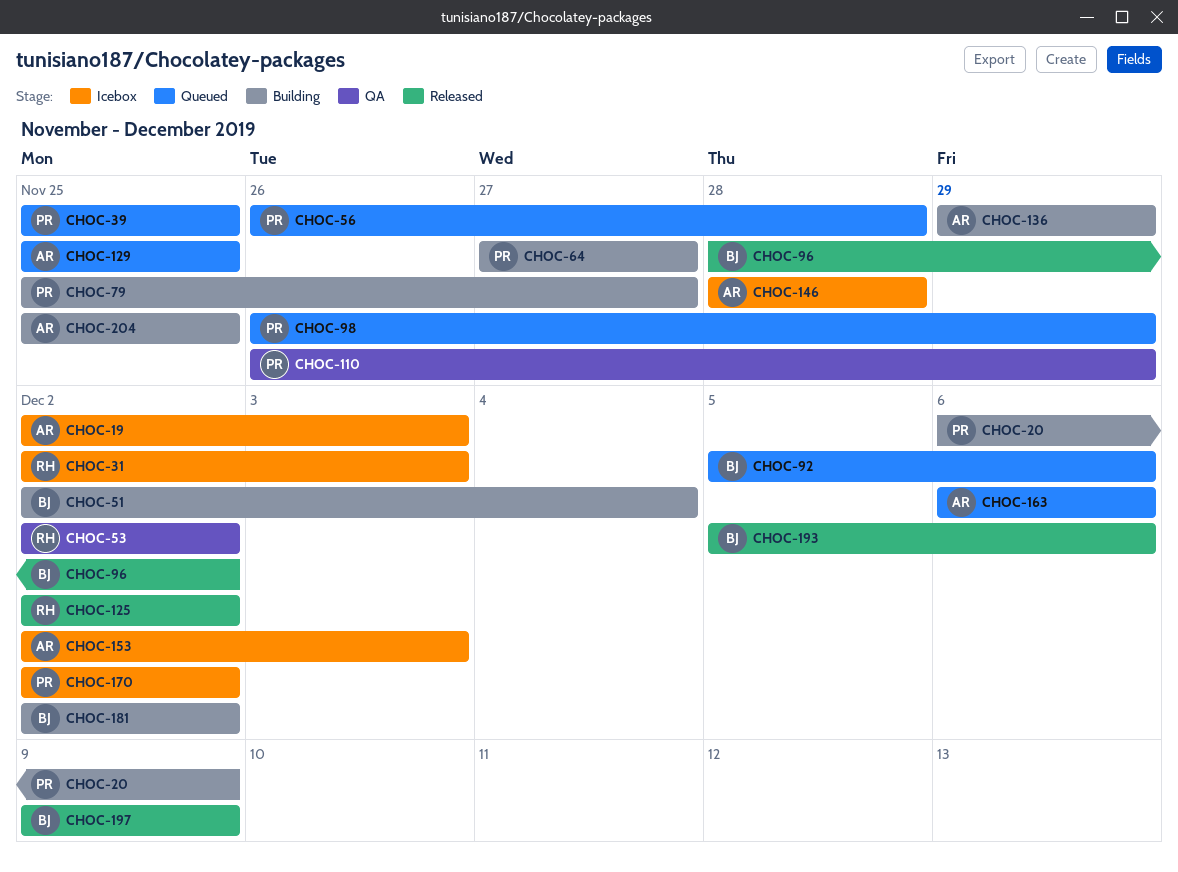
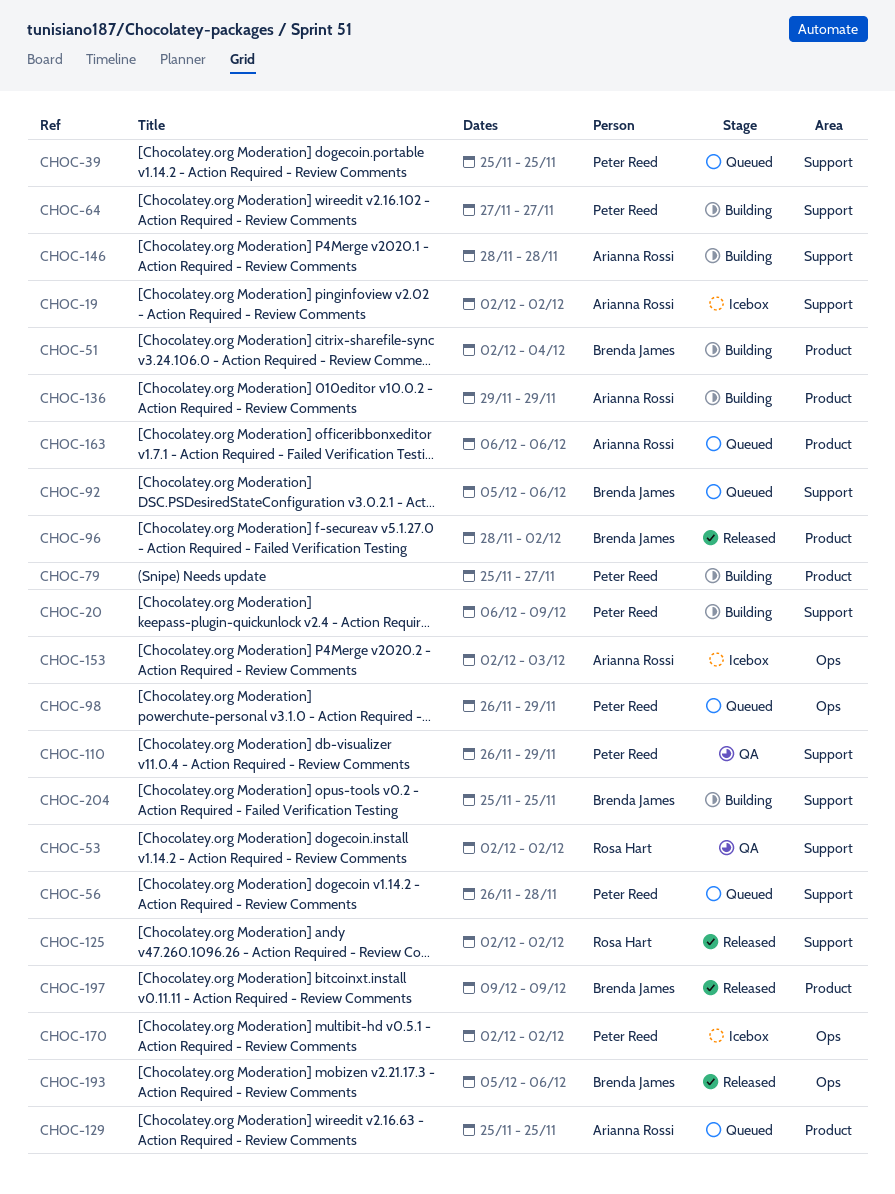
CHOC-19, due: Dec 3 -> Dec 2
CHOC-31: present -> none
CHOC-146, status: Icebox -> Building
CHOC-181: present -> none
CHOC-204, owner: Arianna Rossi -> Brenda James

